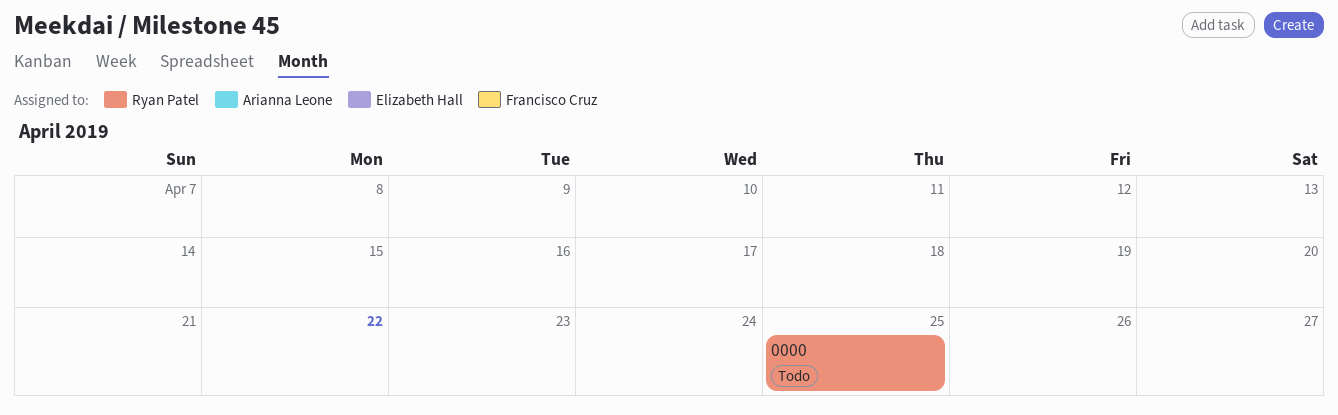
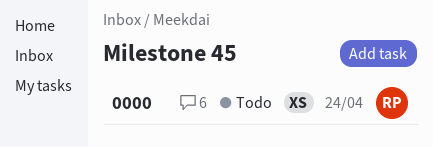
0000, due: Apr 25 -> Apr 24

